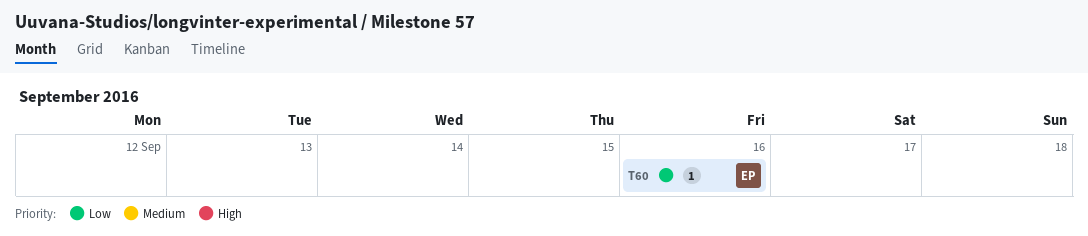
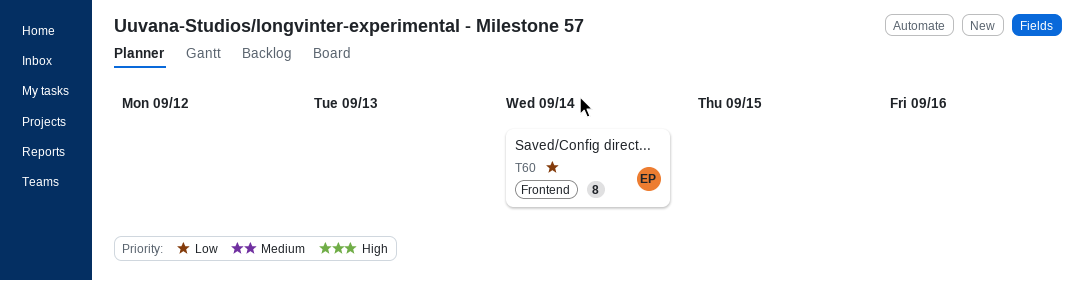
T60, estimate: 1 -> 8
T60, due: Sep 16 -> Sep 14

